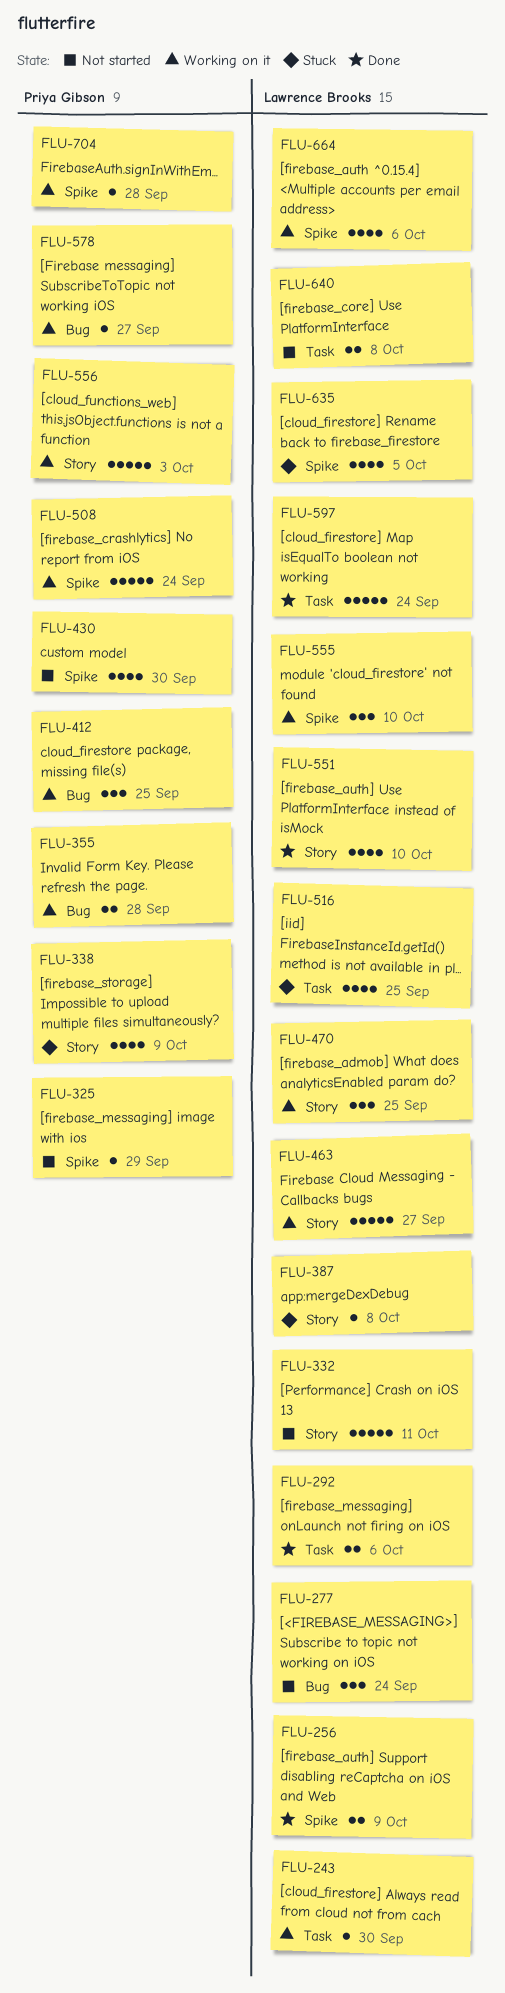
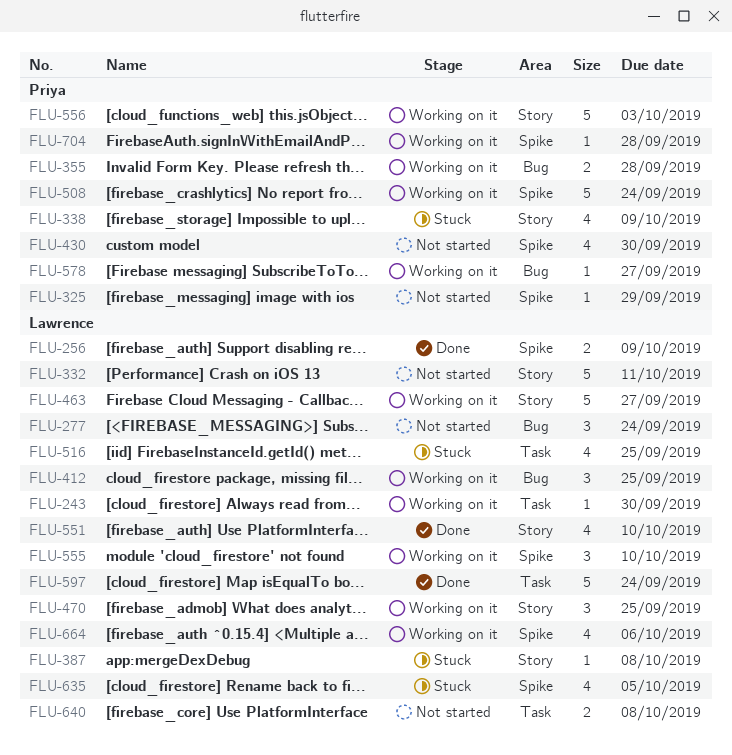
FLU-292: present -> none
FLU-412, owner: Priya Gibson -> Lawrence Brooks

